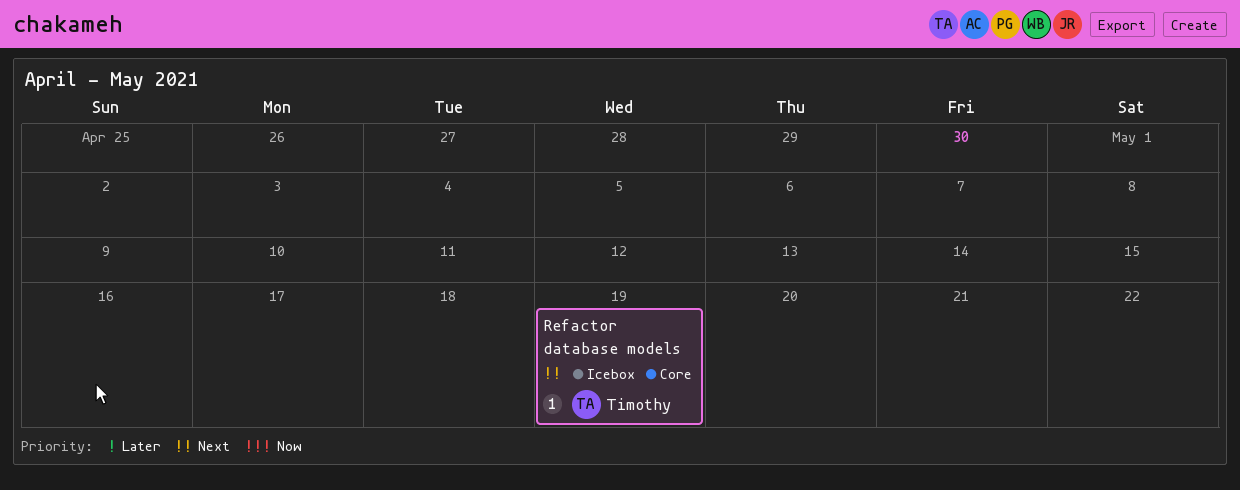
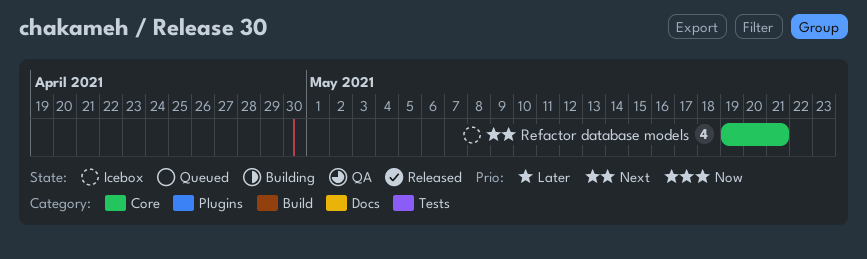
Refactor database models, estimate: 1 -> 4
Refactor database models, due: May 19 -> May 21

